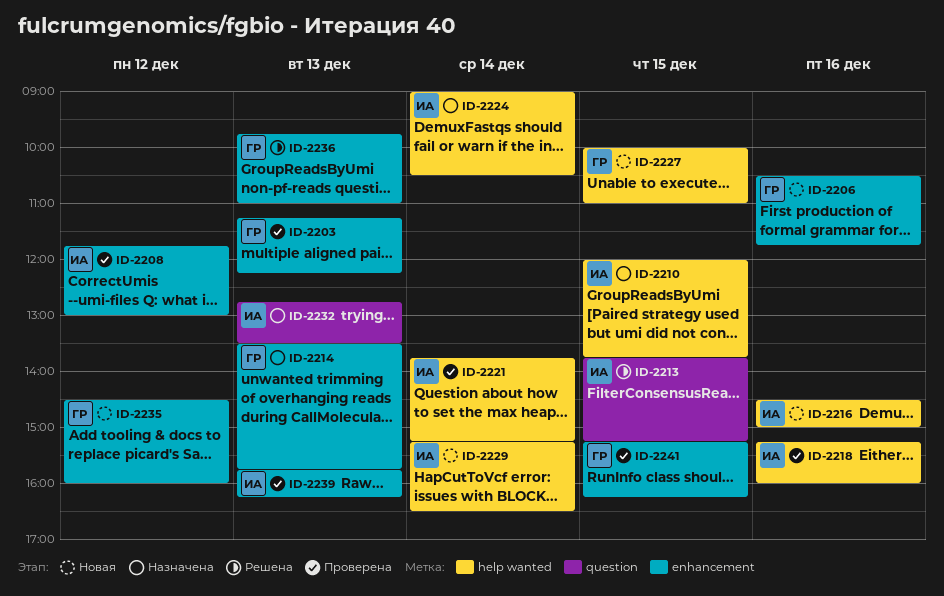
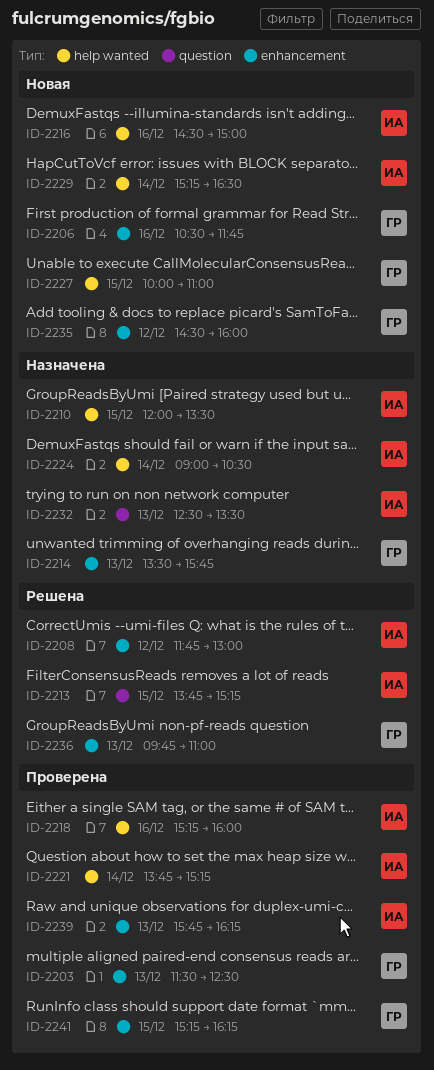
ID-2203, begins: 11:15 -> 11:30
ID-2203, ends: 12:15 -> 12:30
ID-2208, status: Проверена -> Решена
ID-2210, ends: 13:45 -> 13:30
ID-2232, begins: 12:45 -> 12:30

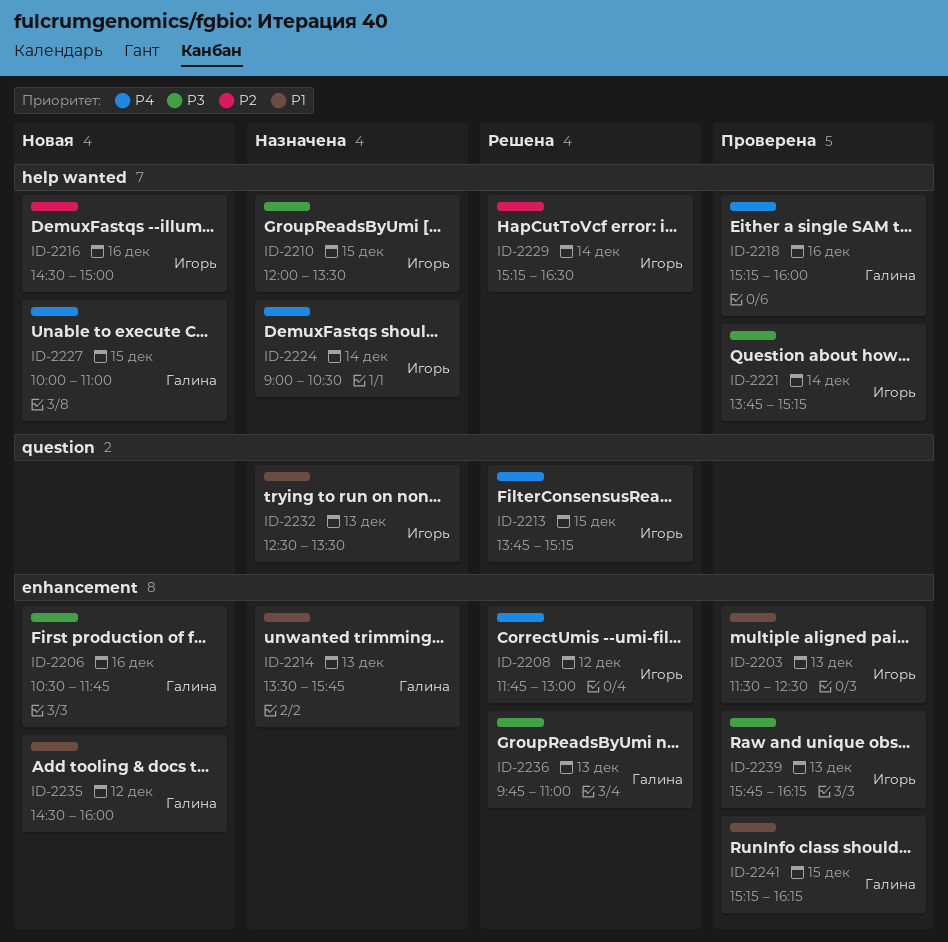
ID-2203, owner: Галина -> Игорь
ID-2218, owner: Игорь -> Галина
ID-2229, status: Новая -> Решена

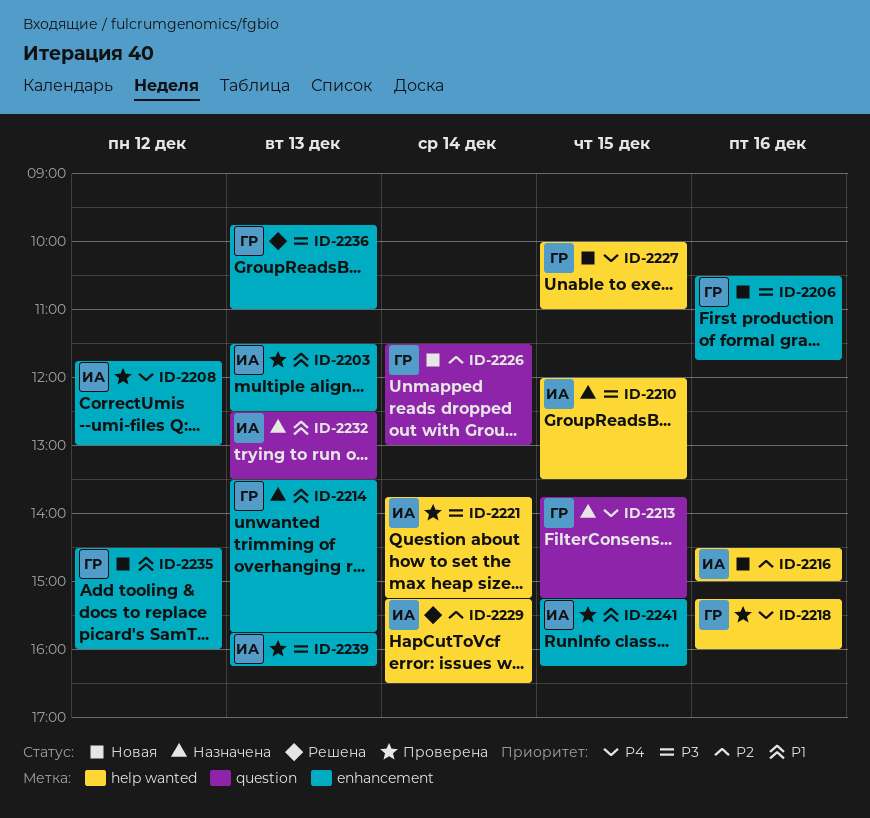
ID-2208, status: Решена -> Проверена
ID-2213, status: Решена -> Назначена
ID-2213, owner: Игорь -> Галина
ID-2224: present -> none
ID-2226: none -> present
ID-2241, owner: Галина -> Игорь

